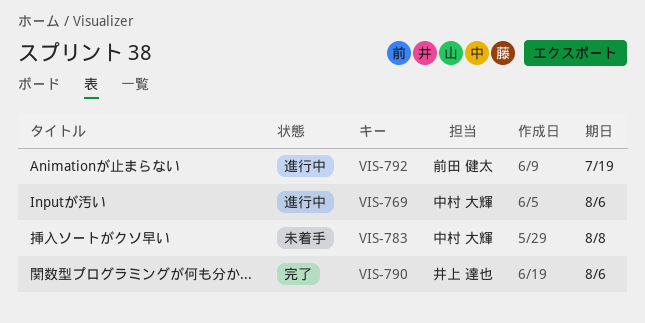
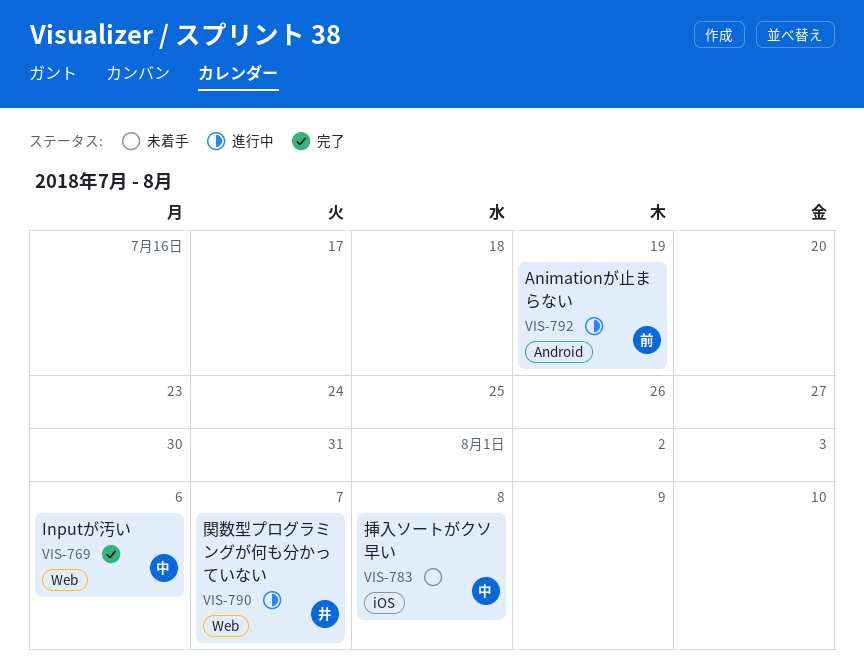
VIS-769, status: 進行中 -> 完了
VIS-790, status: 完了 -> 進行中
VIS-790, due: Aug 6 -> Aug 7

